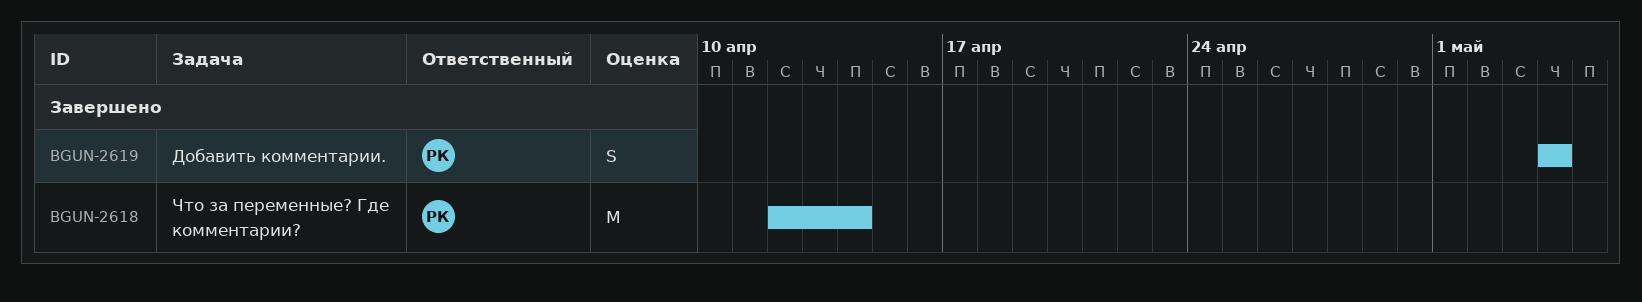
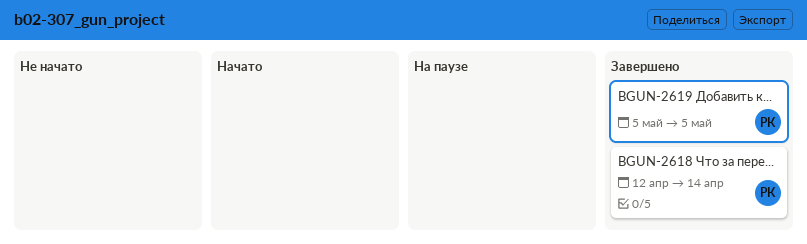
BGUN-2619, start: May 4 -> May 5
BGUN-2619, due: May 4 -> May 5

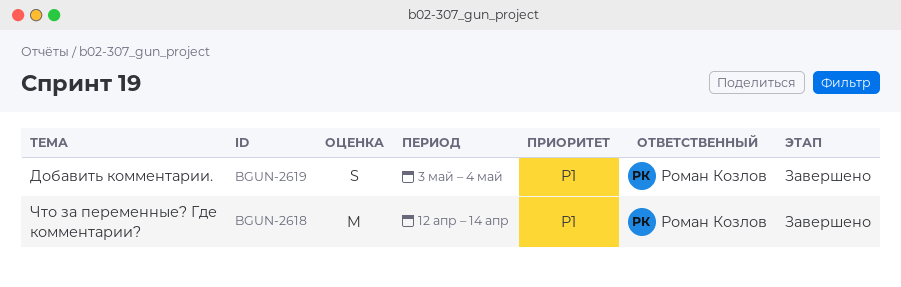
BGUN-2619, start: May 5 -> May 3
BGUN-2619, due: May 5 -> May 4

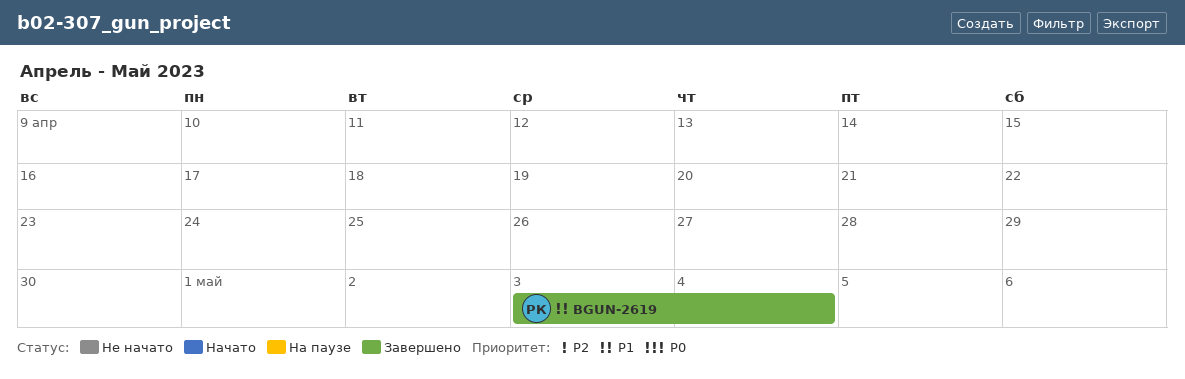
BGUN-2618: present -> none

